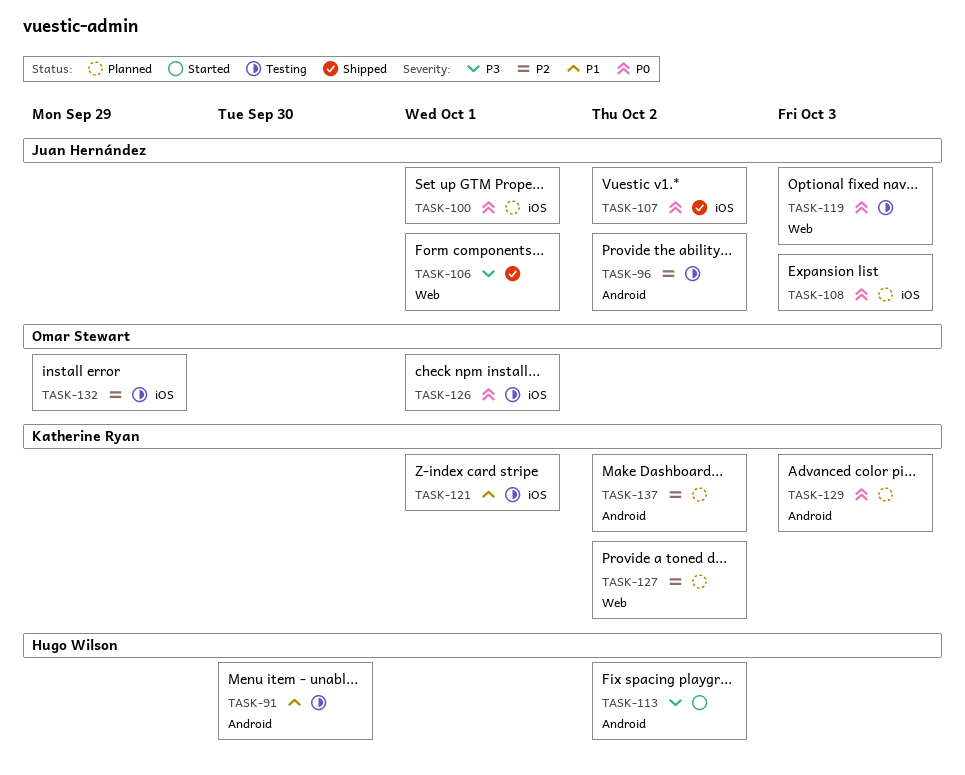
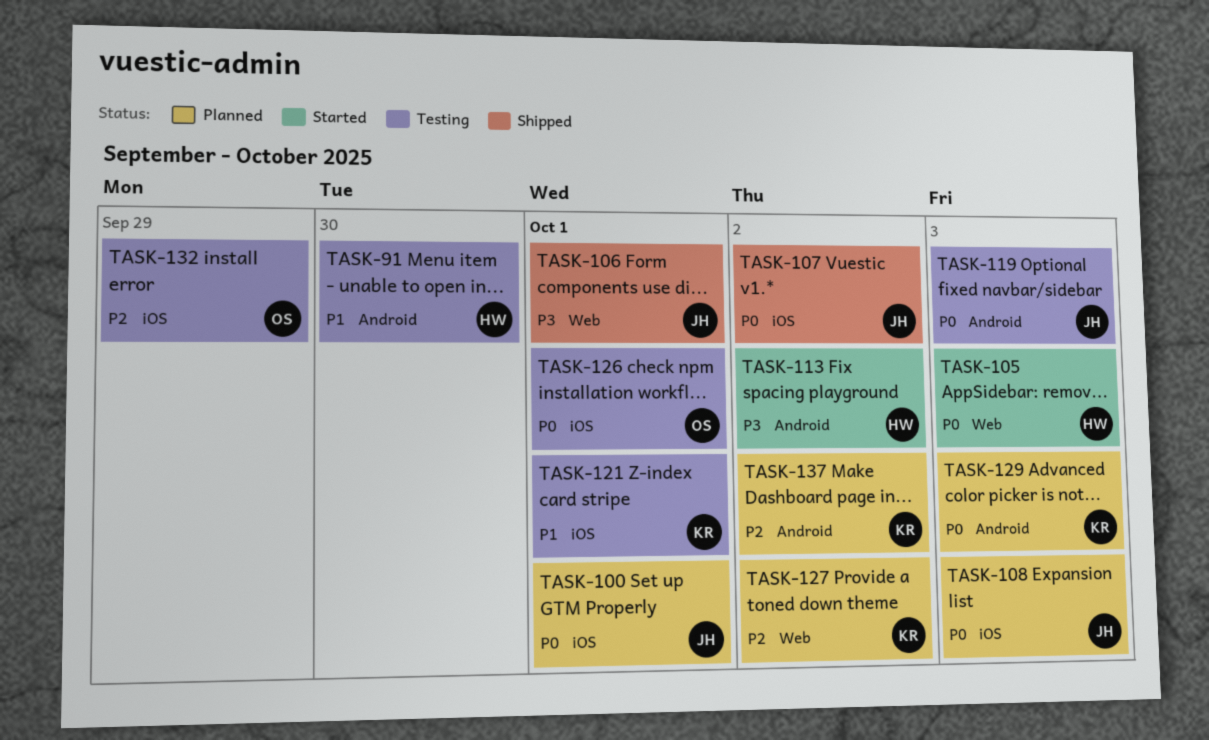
TASK-96: present -> none
TASK-105: none -> present
TASK-119, label: Web -> Android

